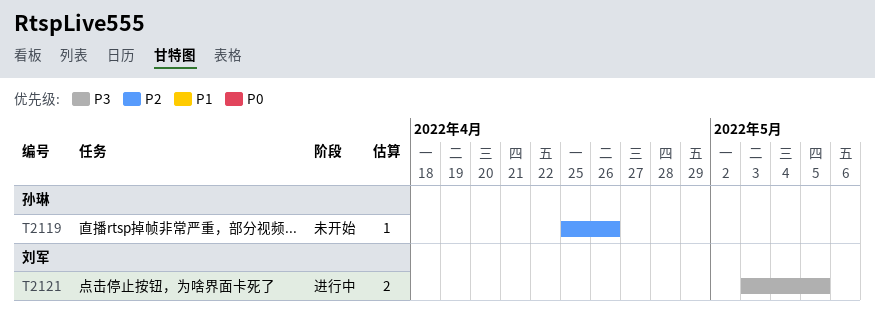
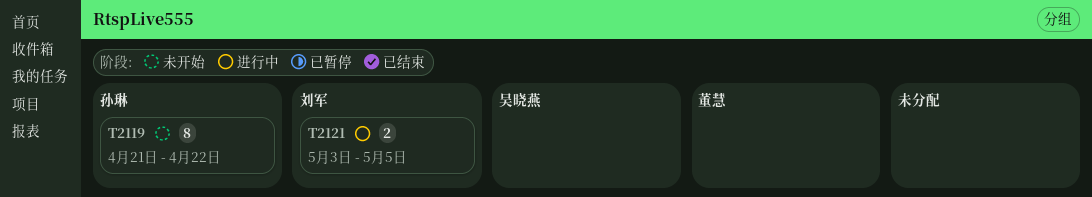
T2119, estimate: 1 -> 8
T2119, start: Apr 25 -> Apr 21
T2119, due: Apr 26 -> Apr 22

